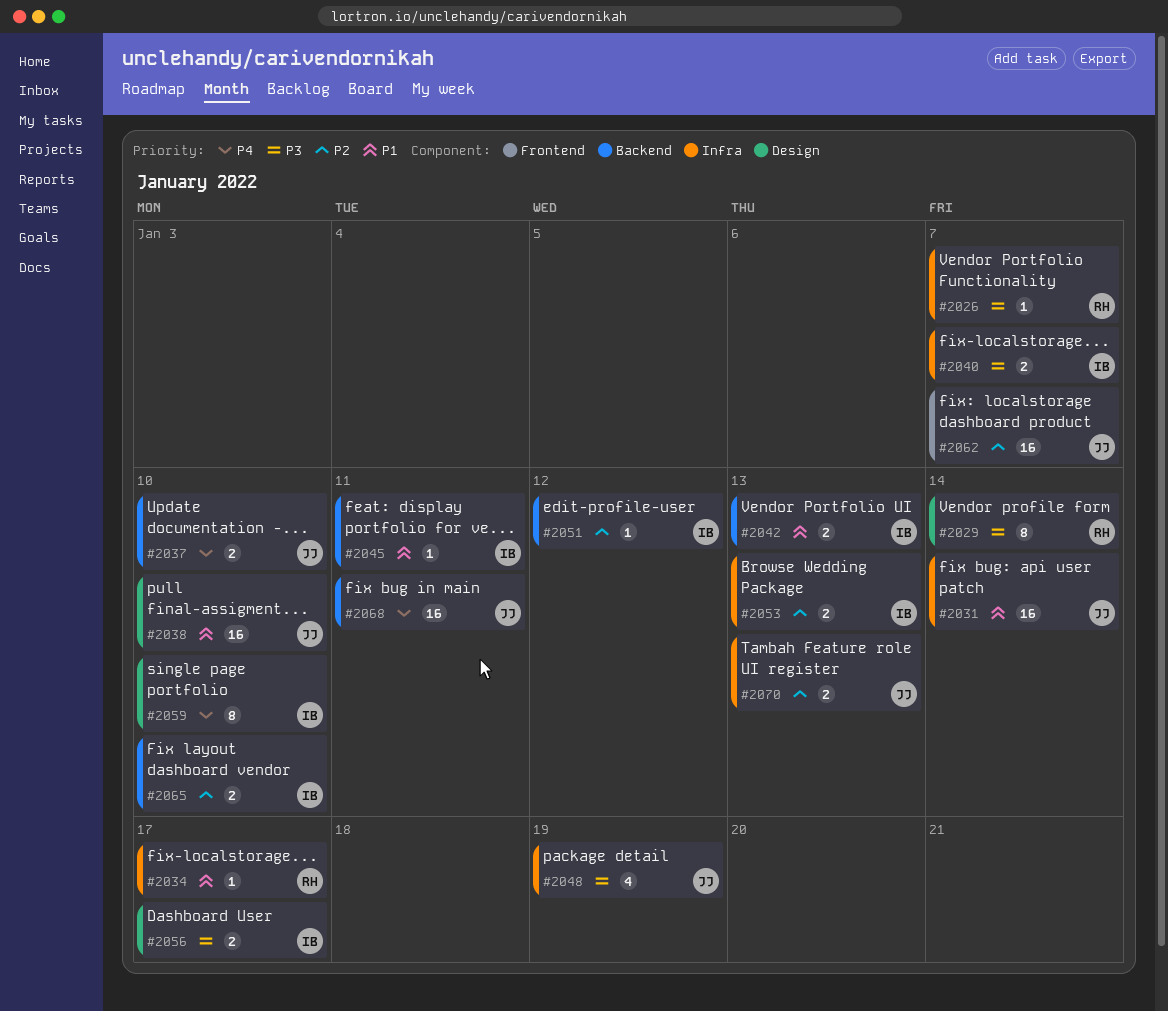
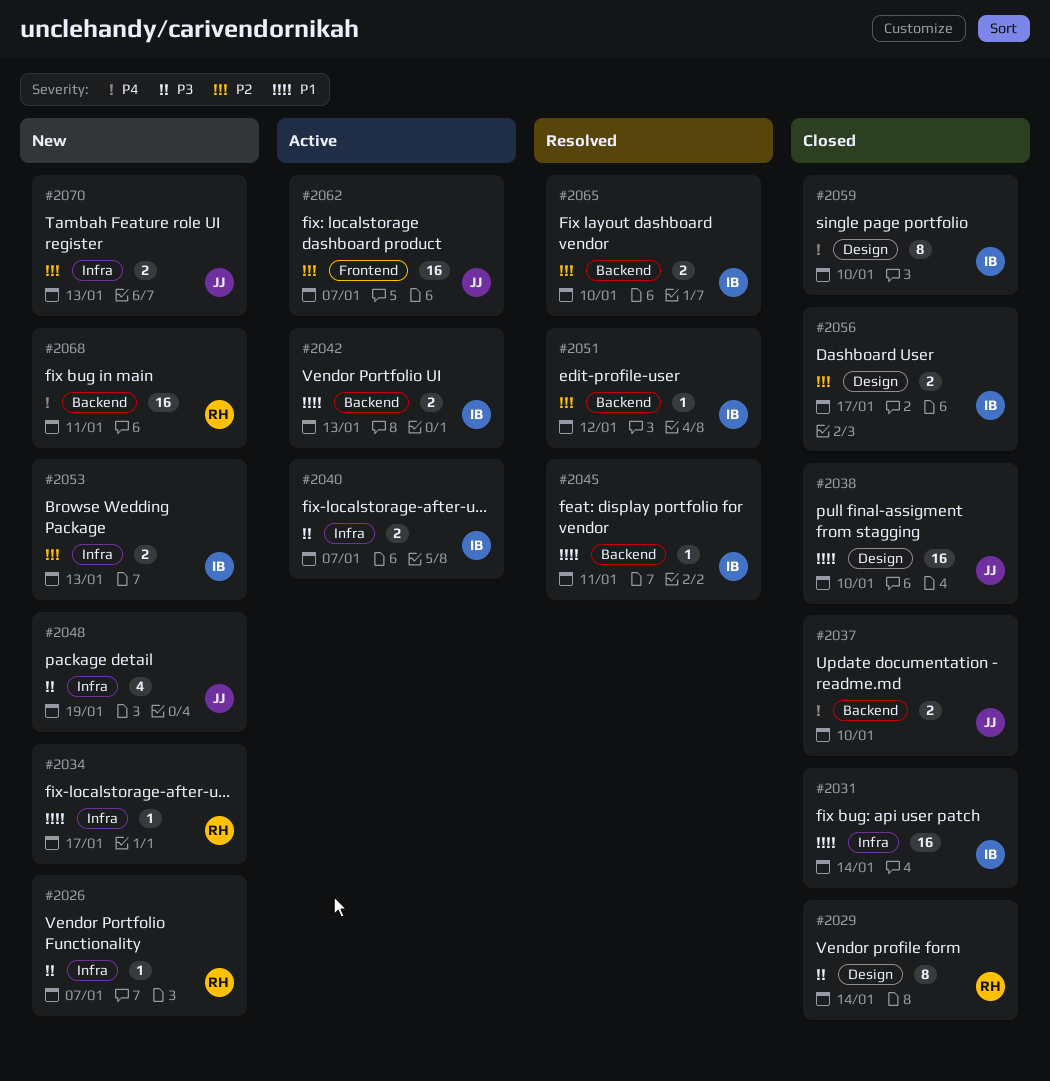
#2031, owner: JJ -> IB
#2056, priority: P3 -> P2
#2068, owner: JJ -> RH

